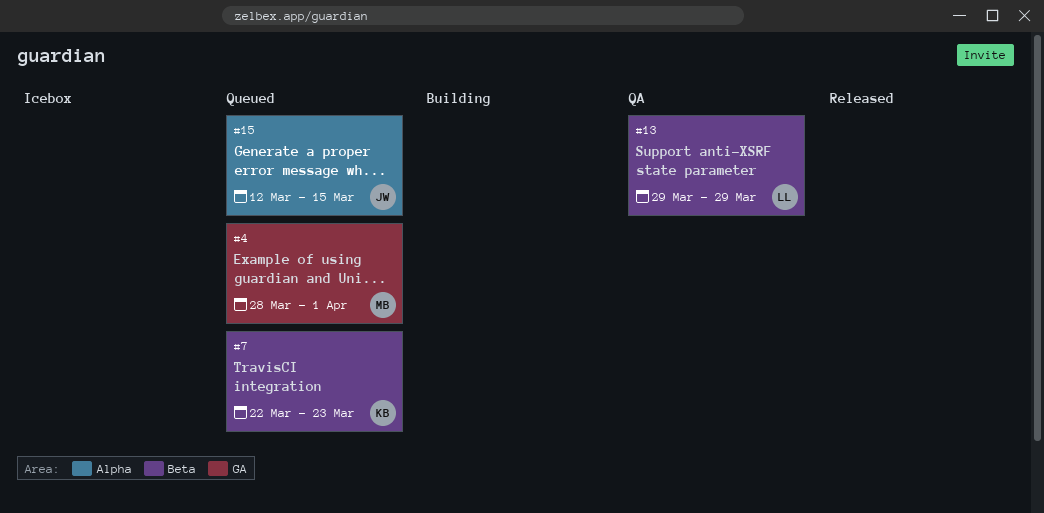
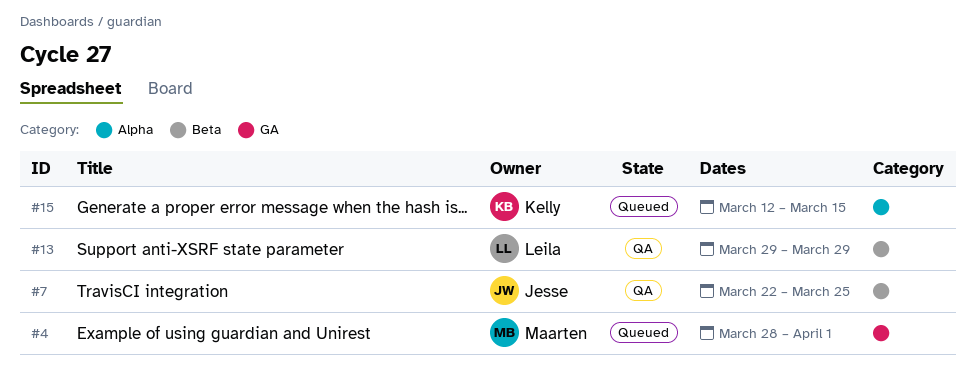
#7, status: Queued -> QA
#7, owner: Kelly -> Jesse
#7, due: Mar 23 -> Mar 25
#15, owner: Jesse -> Kelly

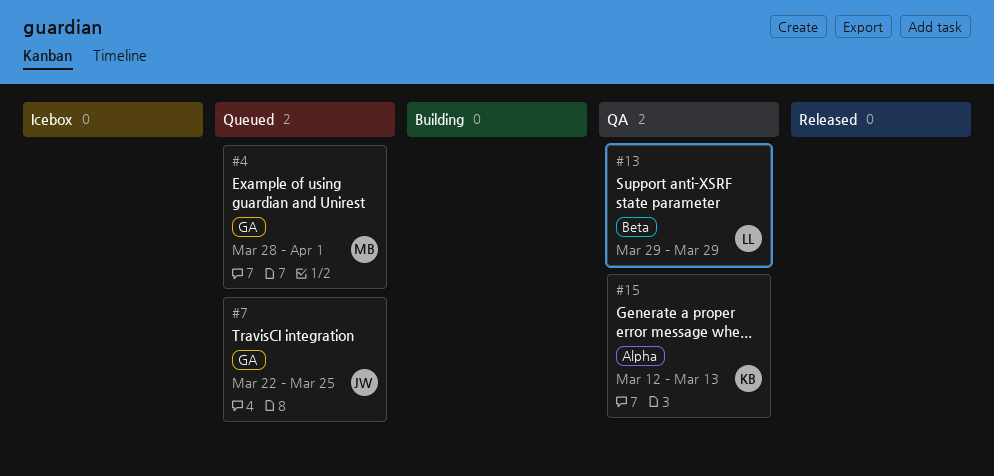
#7, status: QA -> Queued
#7, label: Beta -> GA
#15, status: Queued -> QA
#15, due: Mar 15 -> Mar 13

